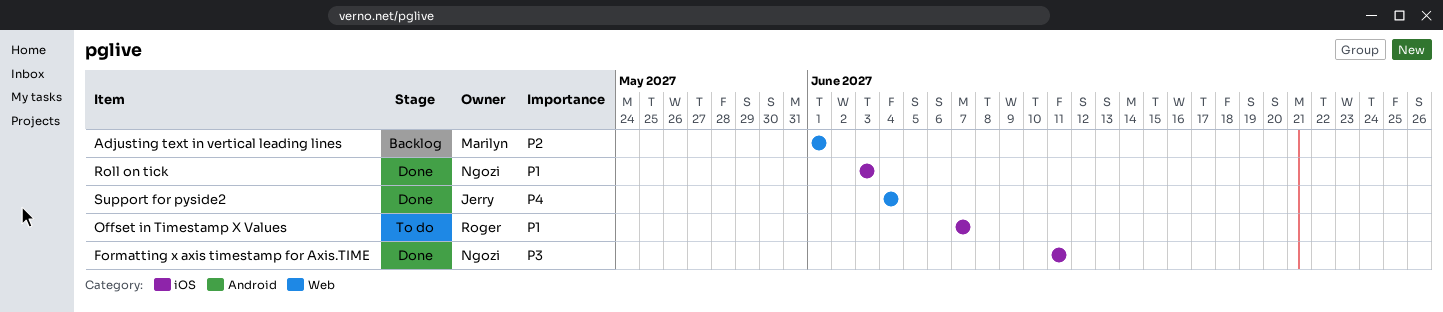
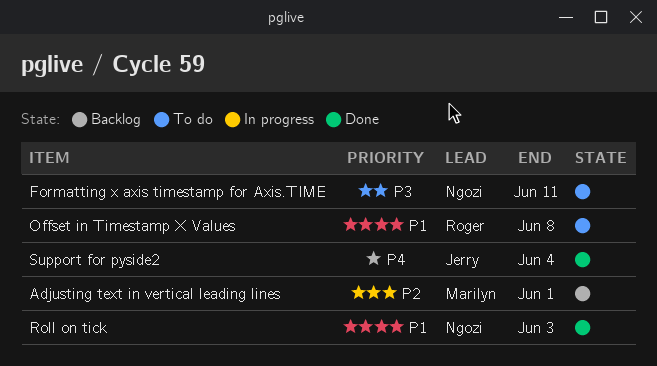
Formatting x axis timestamp for Axis.TIME, status: Done -> To do
Offset in Timestamp X Values, due: Jun 7 -> Jun 8

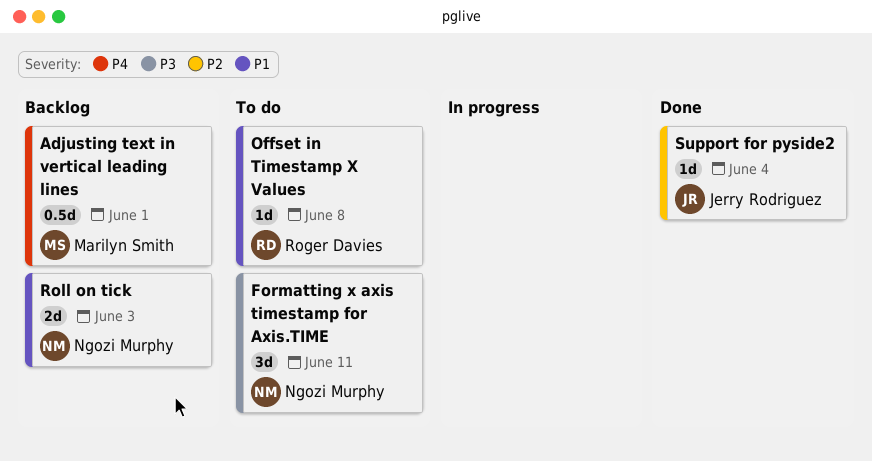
Adjusting text in vertical leading lines, priority: P2 -> P4
Roll on tick, status: Done -> Backlog
Support for pyside2, priority: P4 -> P2

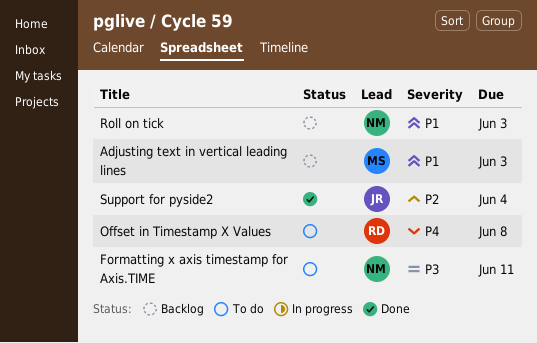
Adjusting text in vertical leading lines, priority: P4 -> P1
Adjusting text in vertical leading lines, due: Jun 1 -> Jun 3
Offset in Timestamp X Values, priority: P1 -> P4

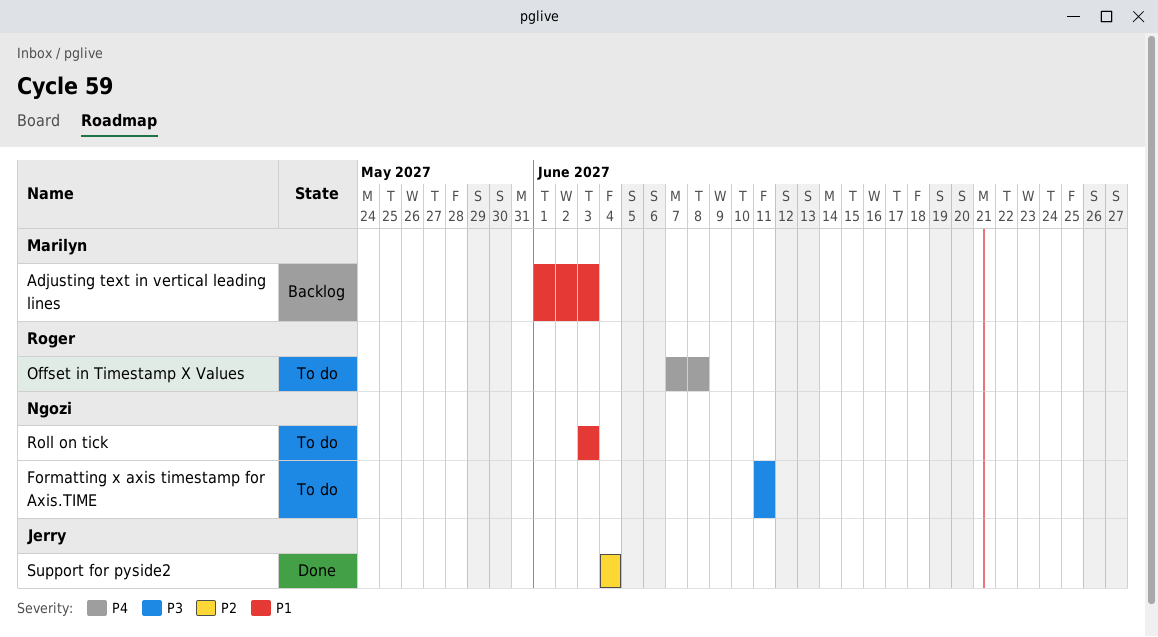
Roll on tick, status: Backlog -> To do

